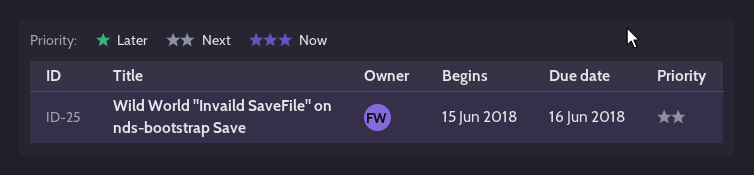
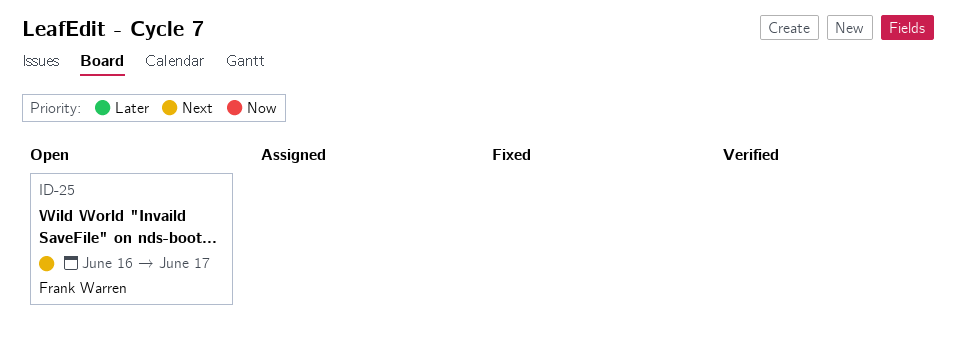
ID-25, start: Jun 15 -> Jun 16
ID-25, due: Jun 16 -> Jun 17

